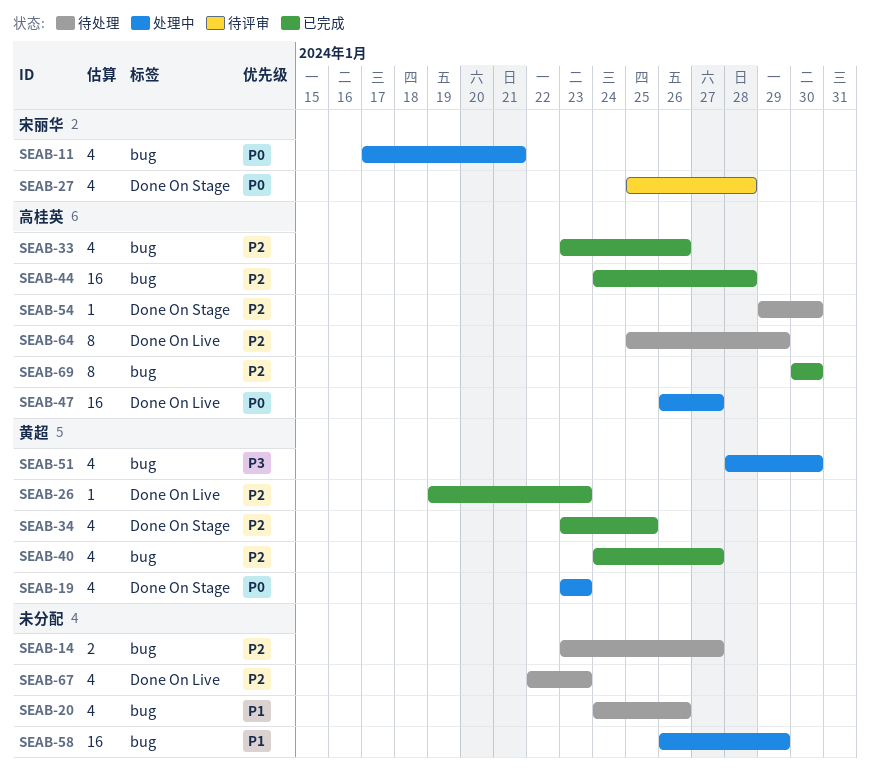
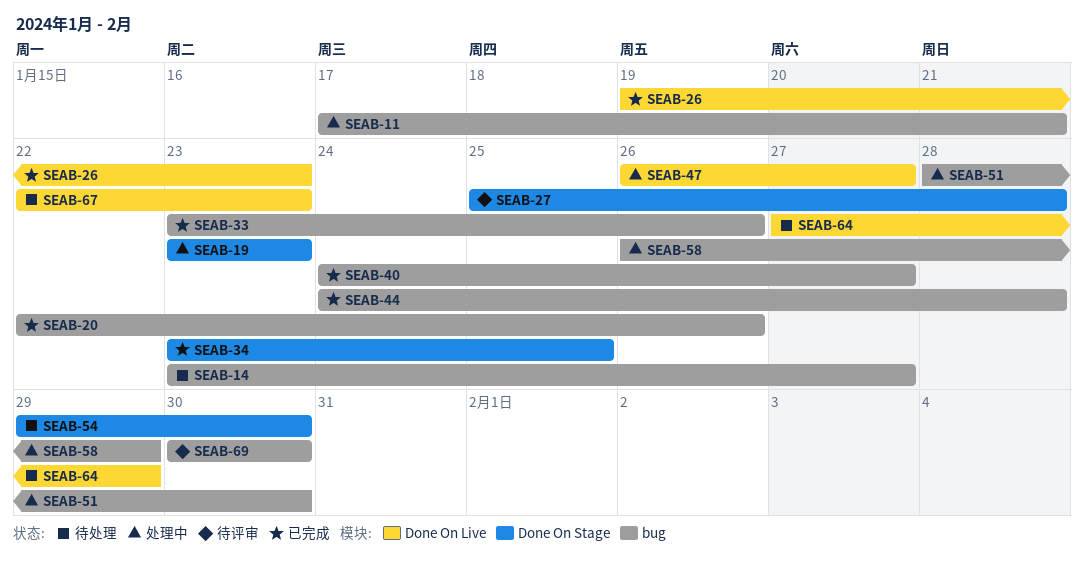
SEAB-20, status: 待处理 -> 已完成
SEAB-20, start: Jan 24 -> Jan 22
SEAB-64, start: Jan 25 -> Jan 27
SEAB-69, status: 已完成 -> 待评审

